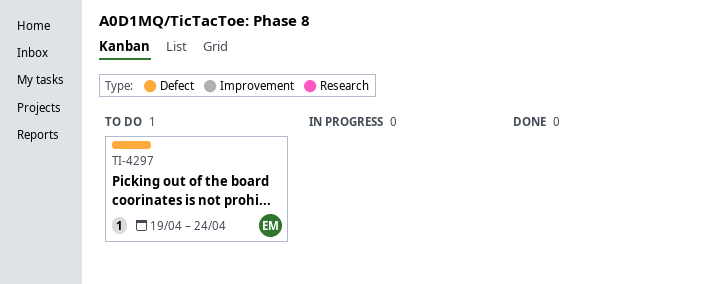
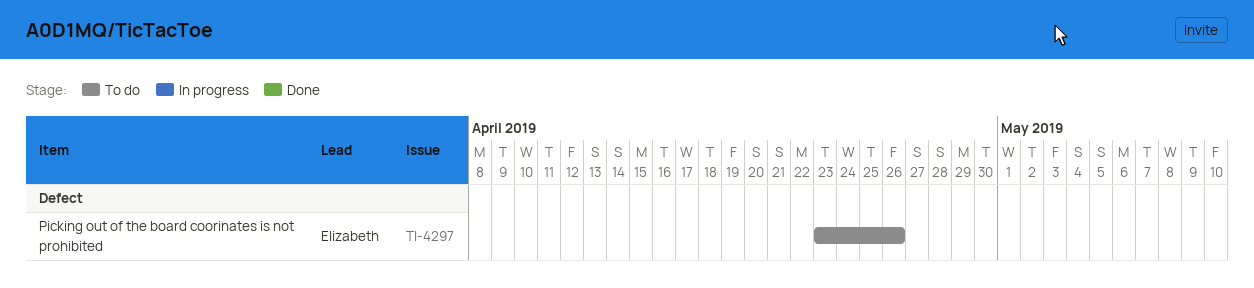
TI-4297, start: Apr 19 -> Apr 23
TI-4297, due: Apr 24 -> Apr 26

